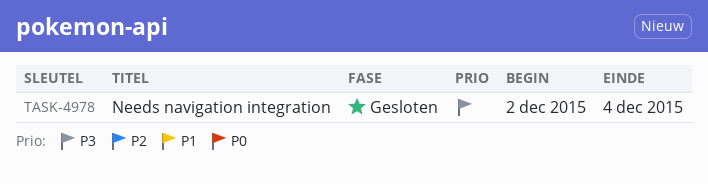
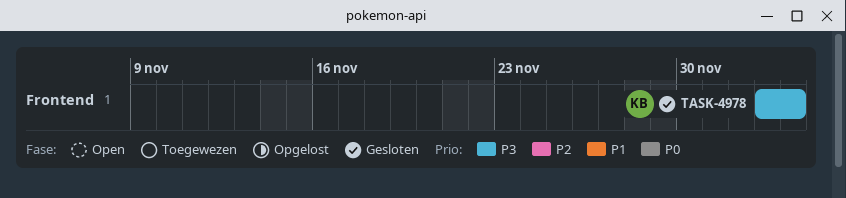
TASK-4978, start: Dec 2 -> Dec 3

